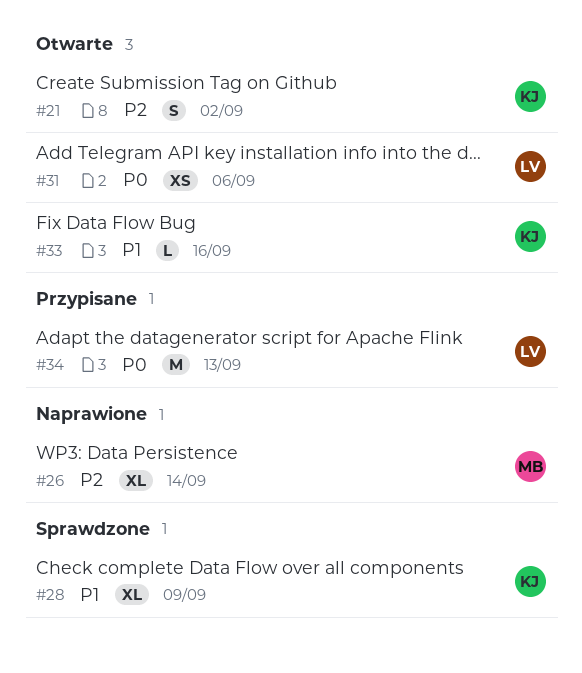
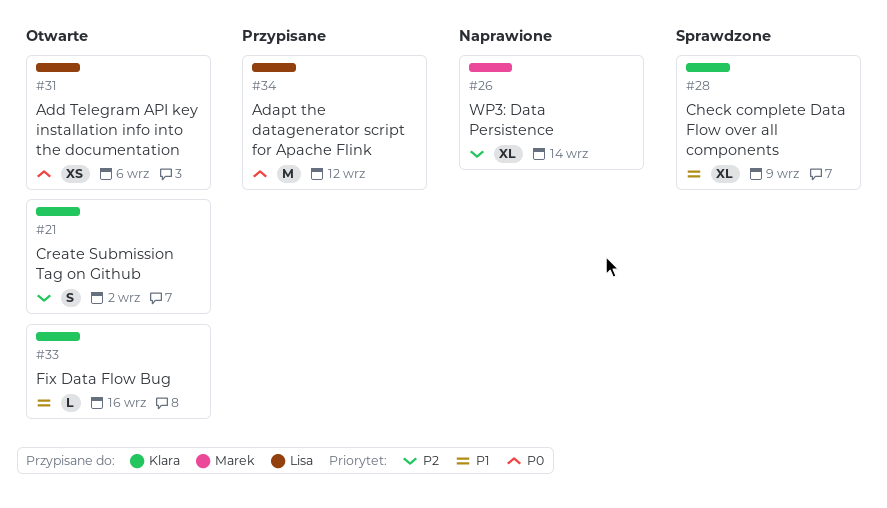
#34, due: Sep 13 -> Sep 12

